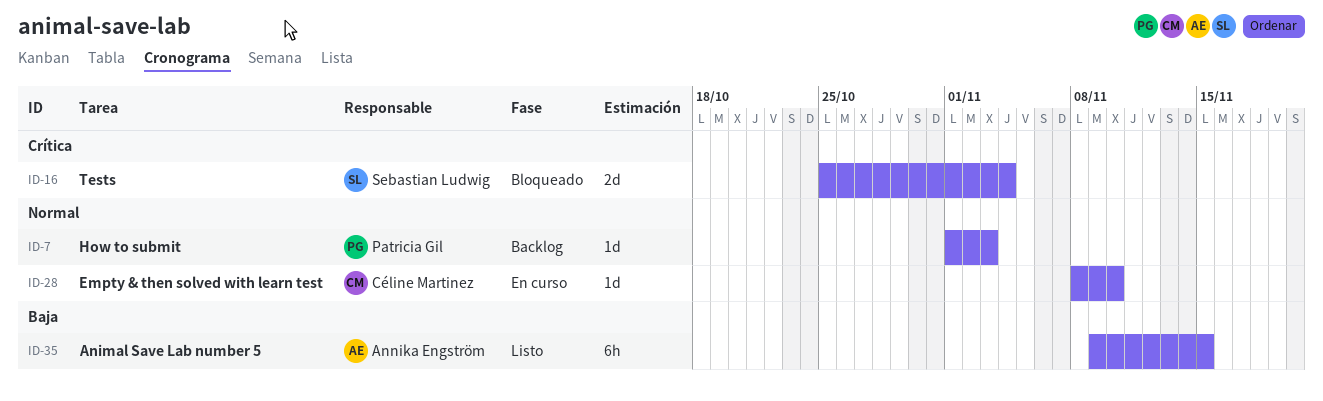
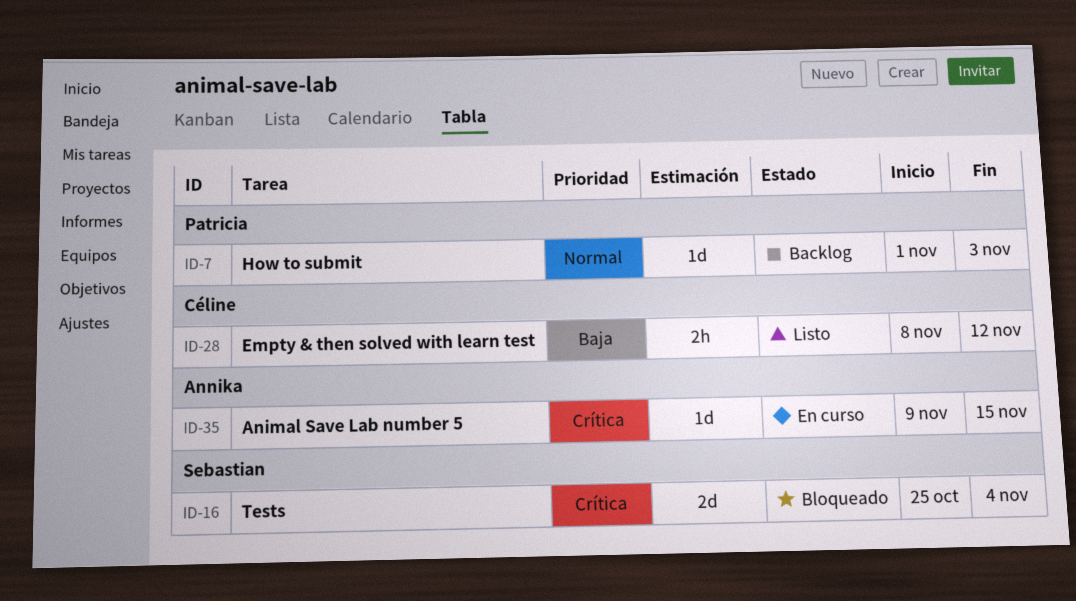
ID-28, status: En curso -> Listo
ID-28, priority: Normal -> Baja
ID-28, estimate: 1d -> 2h
ID-28, due: Nov 10 -> Nov 12
ID-35, status: Listo -> En curso
ID-35, priority: Baja -> Crítica
ID-35, estimate: 6h -> 1d

